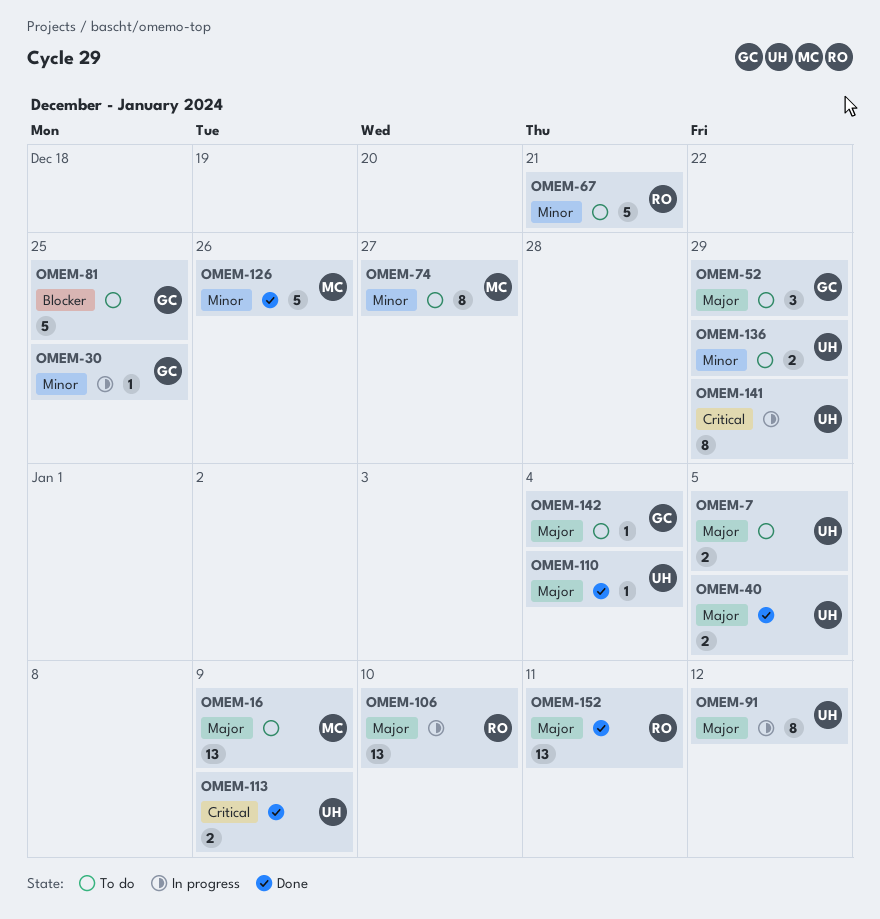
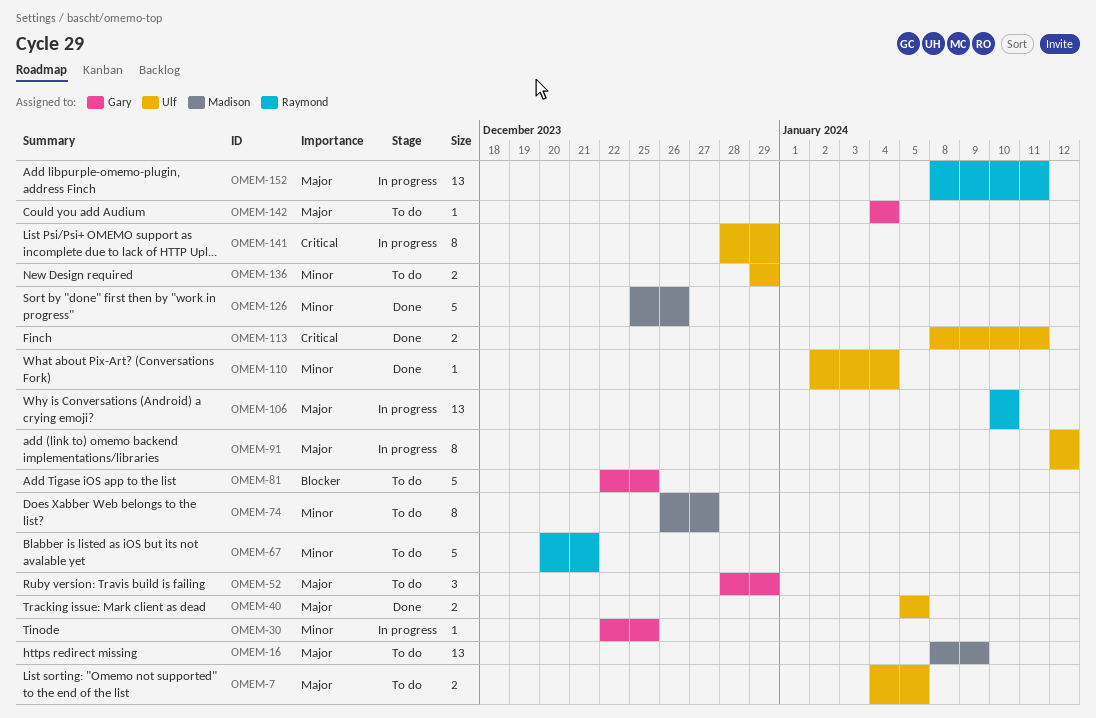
OMEM-110, priority: Major -> Minor
OMEM-113, due: Jan 9 -> Jan 11
OMEM-152, status: Done -> In progress

